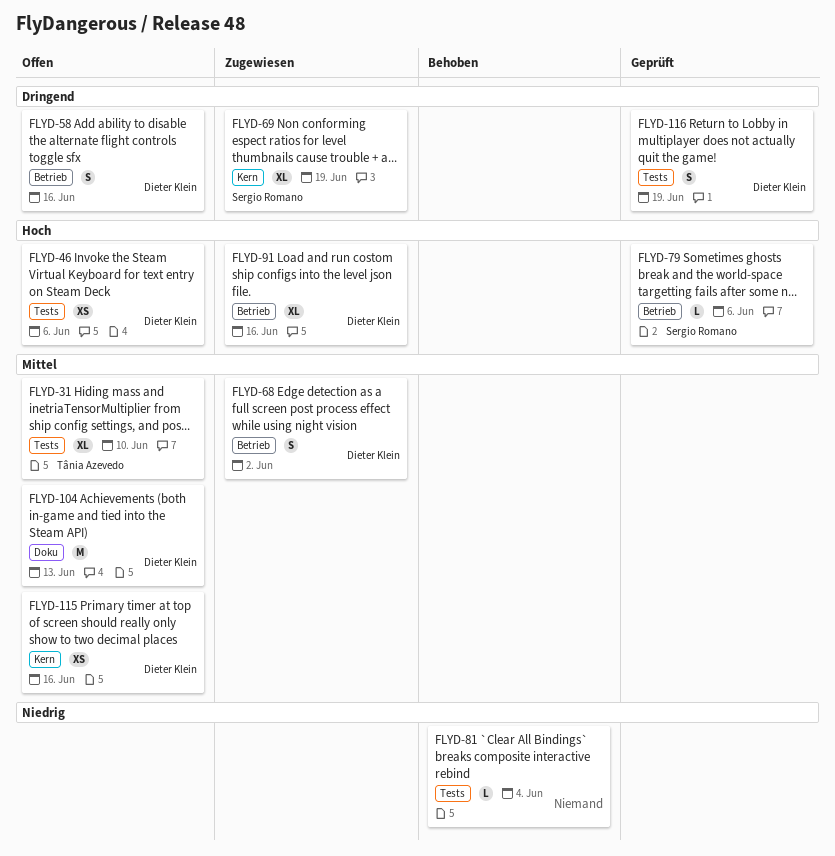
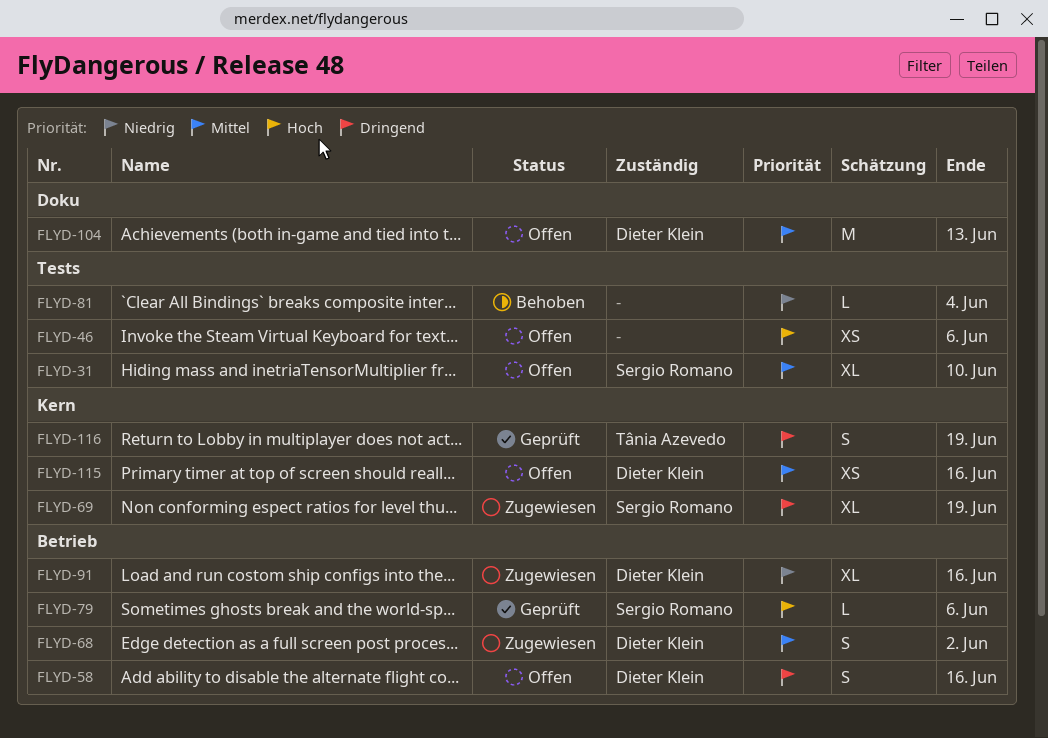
FLYD-31, owner: Tânia Azevedo -> Sergio Romano
FLYD-46, owner: Dieter Klein -> none
FLYD-91, priority: Hoch -> Niedrig
FLYD-116, owner: Dieter Klein -> Tânia Azevedo
FLYD-116, label: Tests -> Kern

